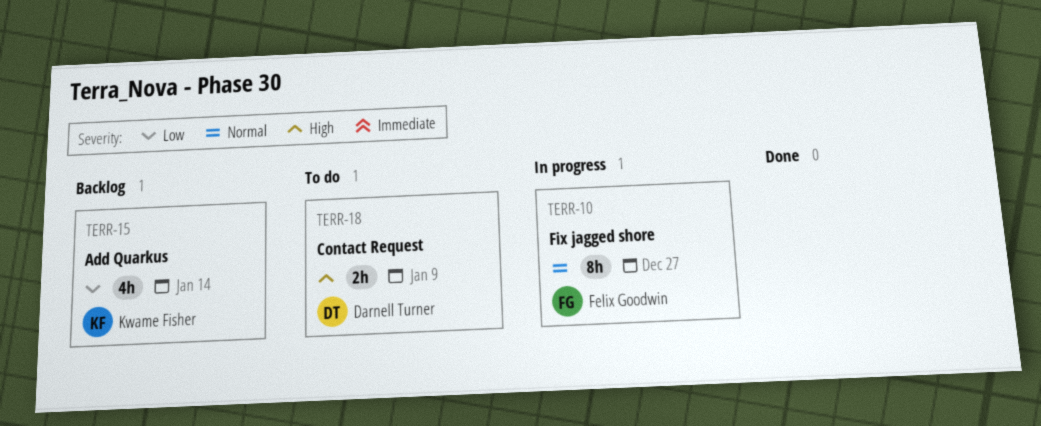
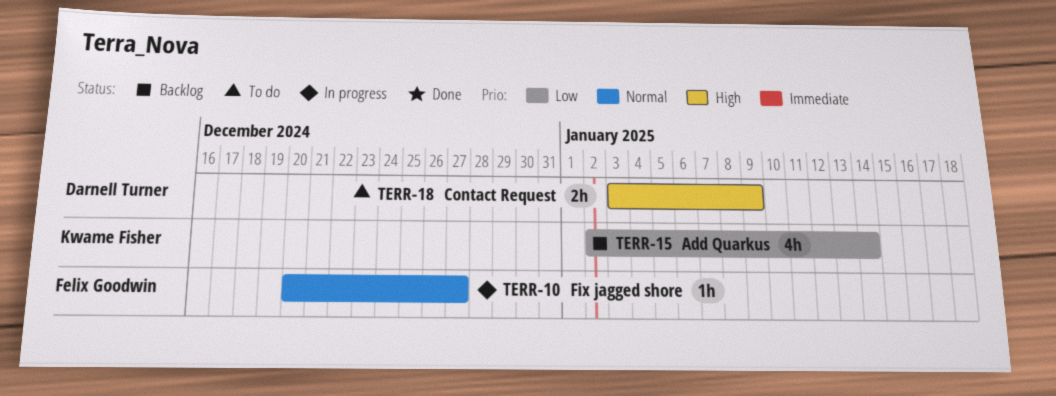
TERR-10, estimate: 8h -> 1h

